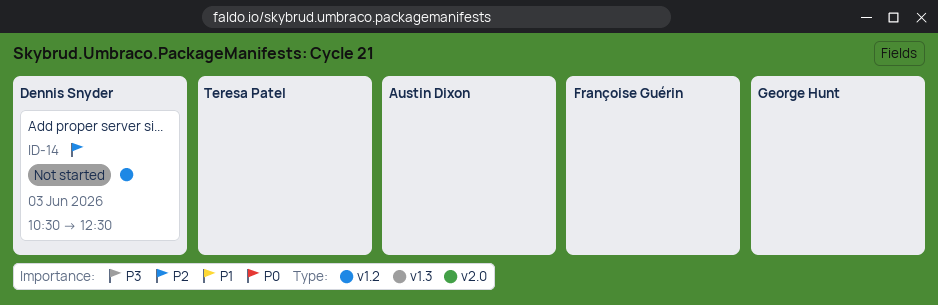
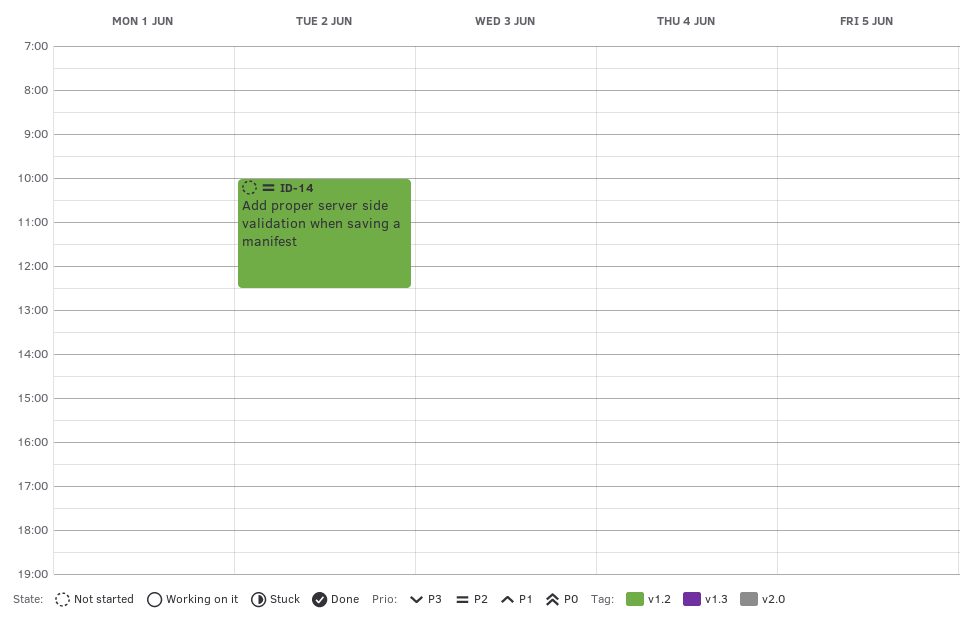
ID-14, day: Jun 3 -> Jun 2
ID-14, begins: 10:30 -> 10:00

